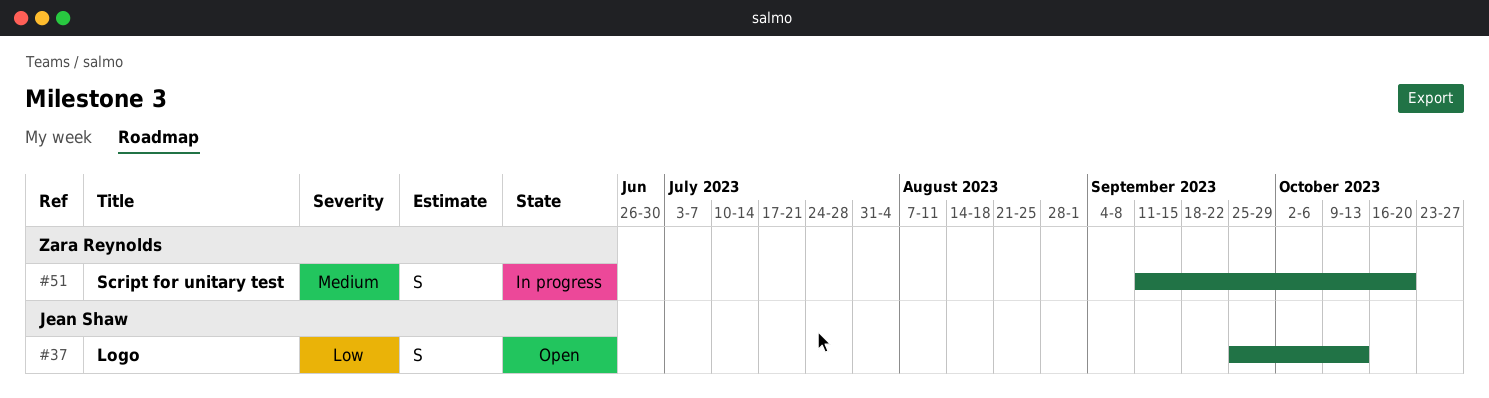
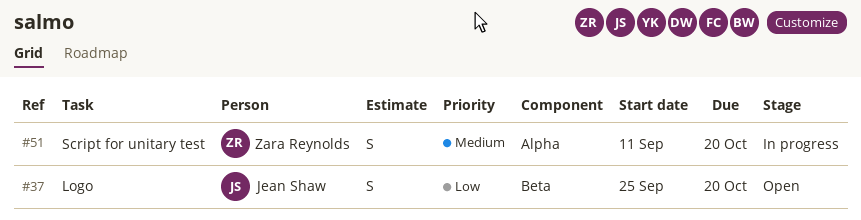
#37, due: Oct 13 -> Oct 20

